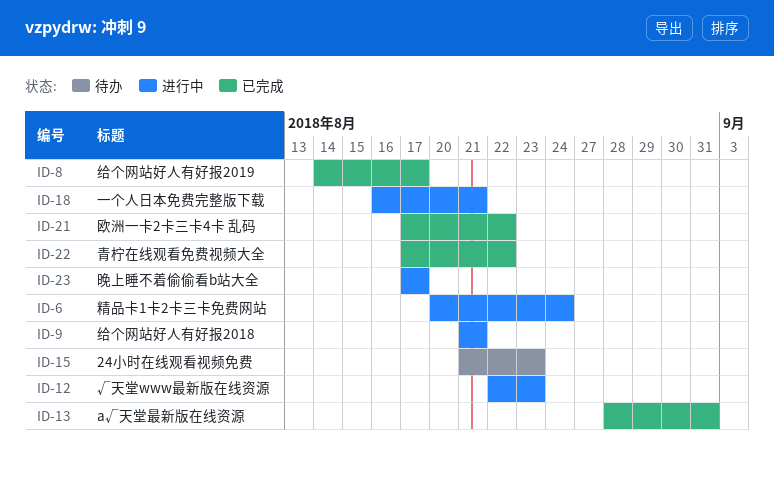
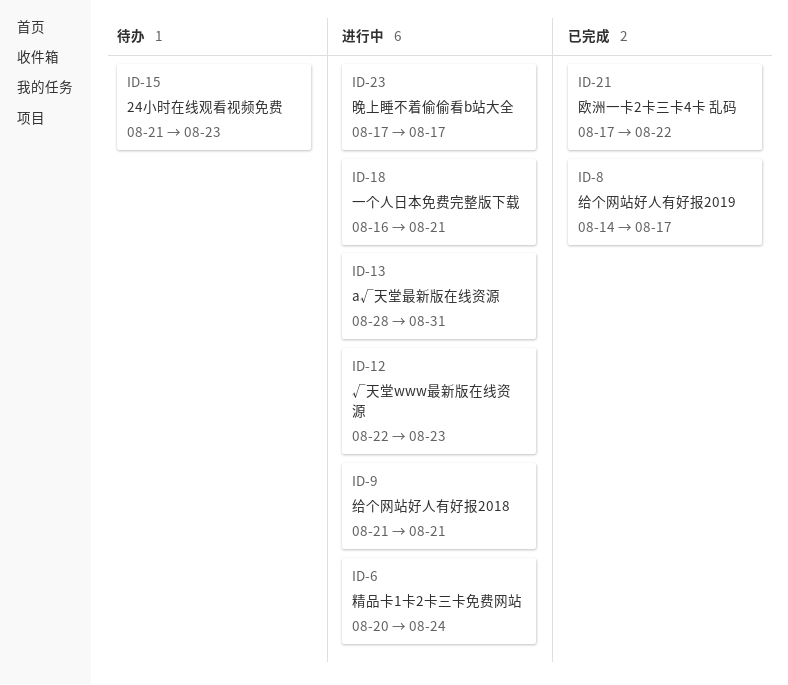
ID-13, status: 已完成 -> 进行中
ID-22: present -> none

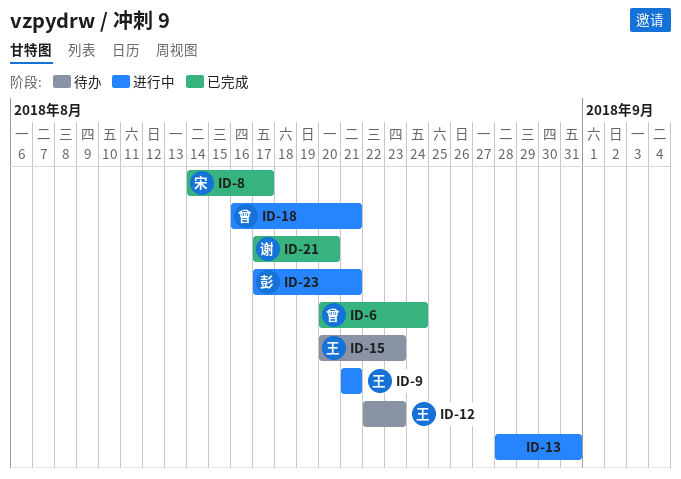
ID-6, status: 进行中 -> 已完成
ID-12, status: 进行中 -> 待办
ID-15, start: Aug 21 -> Aug 20
ID-21, due: Aug 22 -> Aug 20
ID-23, due: Aug 17 -> Aug 21

